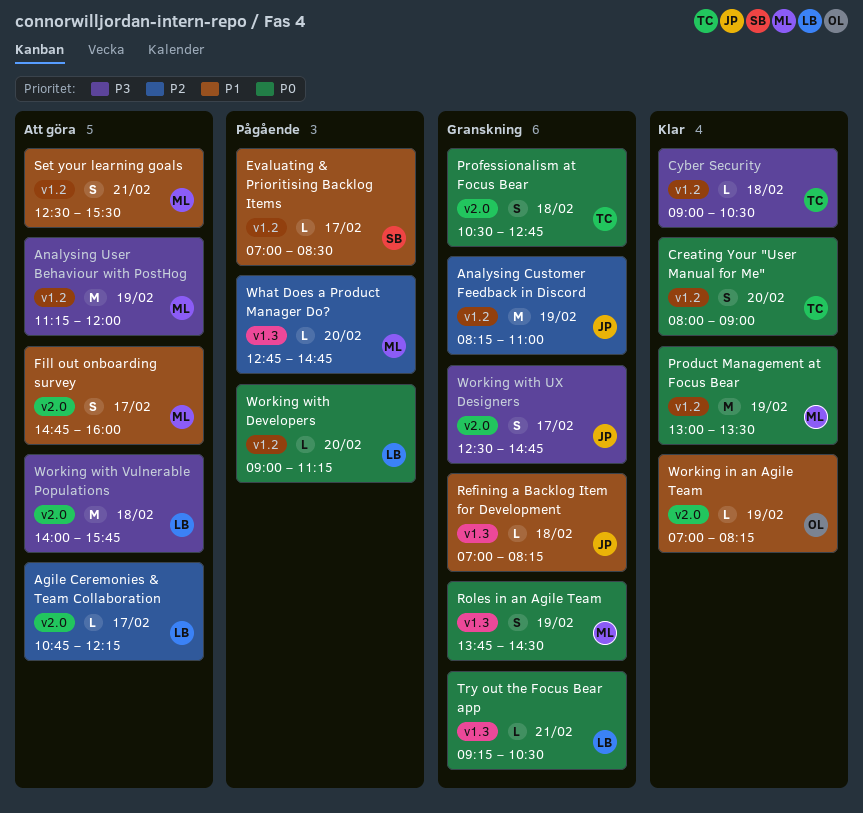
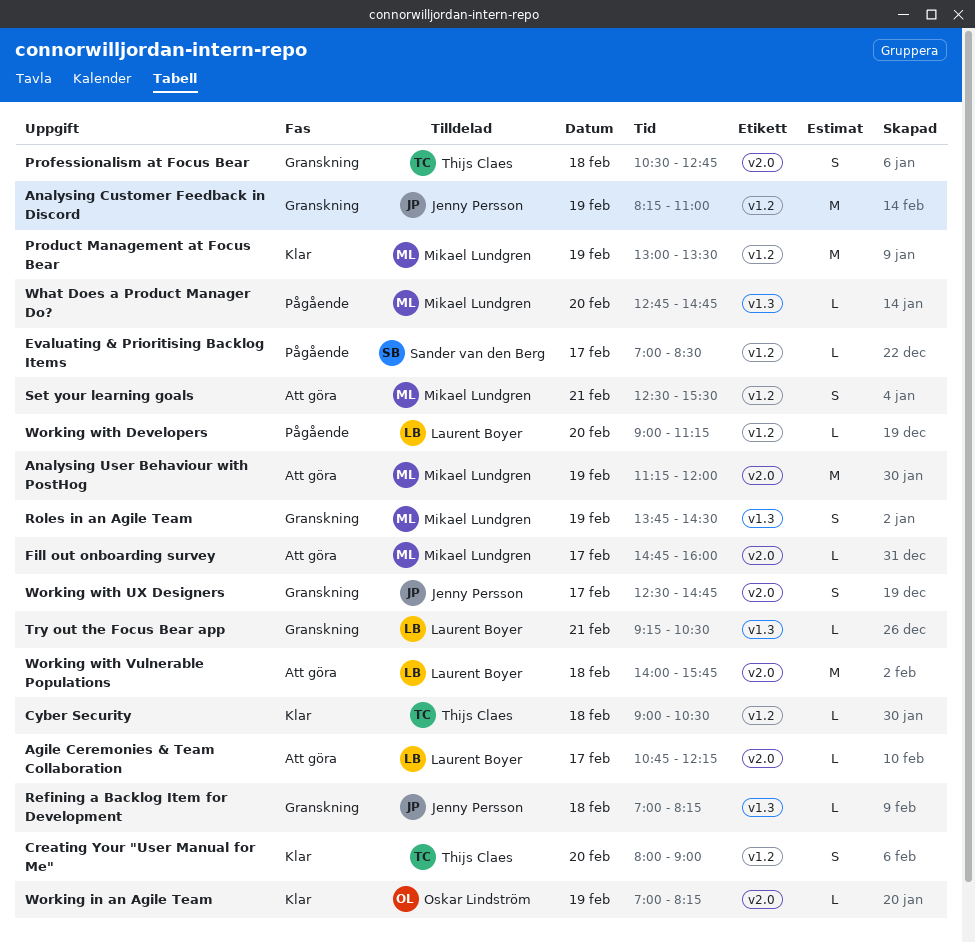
Analysing User Behaviour with PostHog, label: v1.2 -> v2.0
Fill out onboarding survey, estimate: S -> L

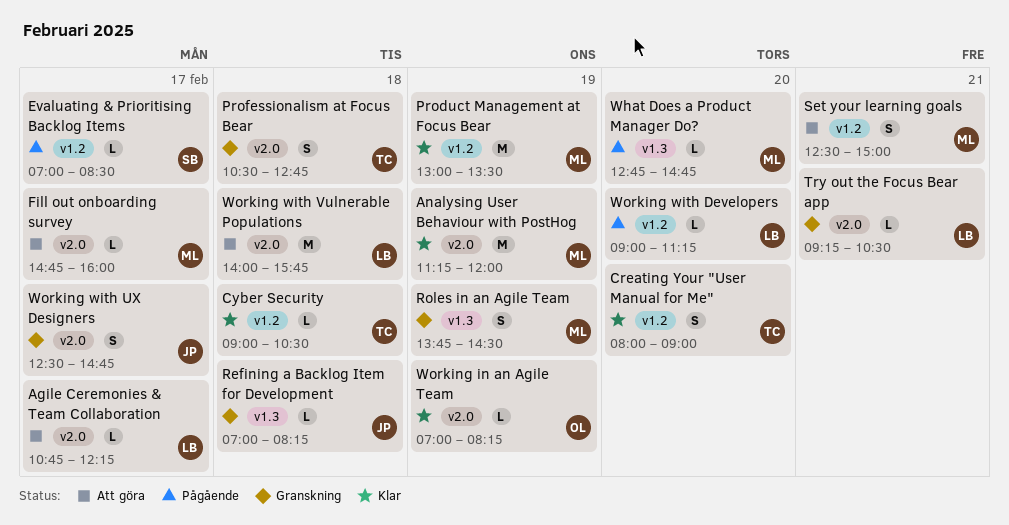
Analysing Customer Feedback in Discord: present -> none
Analysing User Behaviour with PostHog, status: Att göra -> Klar
Set your learning goals, ends: 15:30 -> 15:00
Try out the Focus Bear app, label: v1.3 -> v2.0

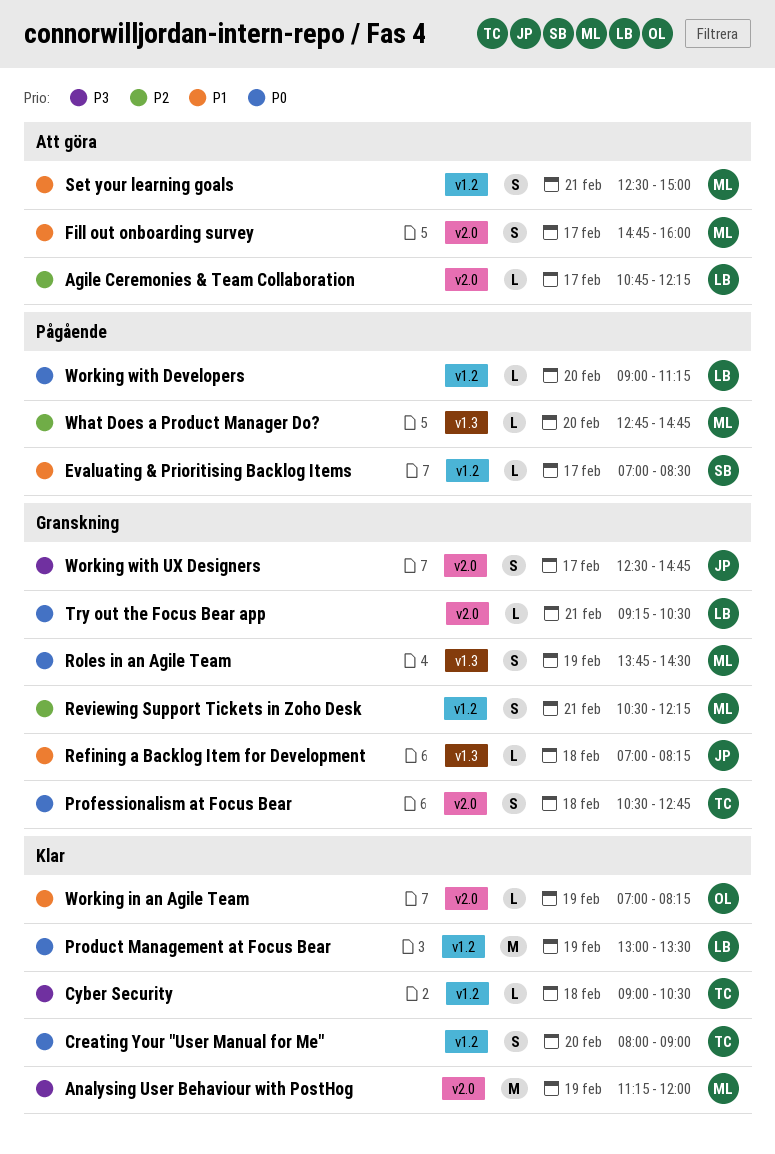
Fill out onboarding survey, estimate: L -> S
Product Management at Focus Bear, owner: ML -> LB
Reviewing Support Tickets in Zoho Desk: none -> present
Working with Vulnerable Populations: present -> none

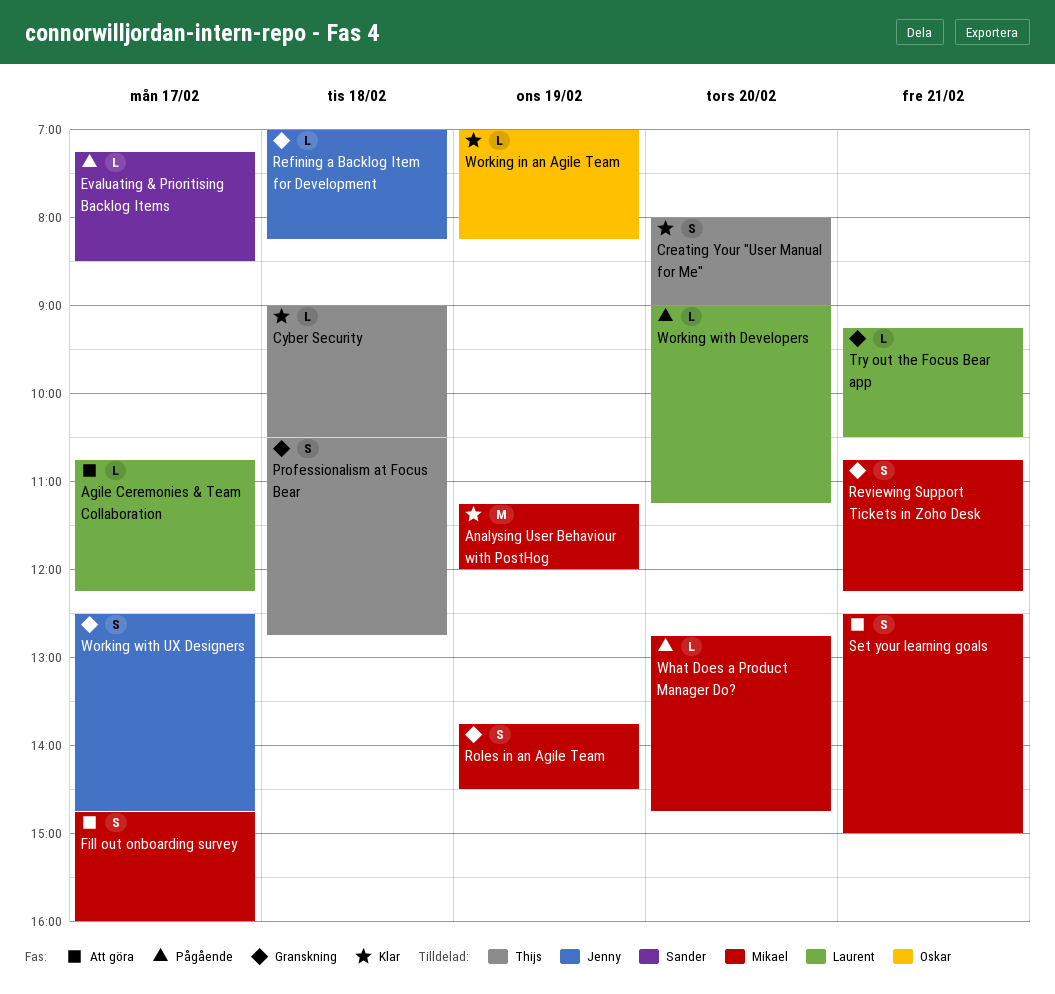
Evaluating & Prioritising Backlog Items, begins: 07:00 -> 07:15
Product Management at Focus Bear: present -> none
Reviewing Support Tickets in Zoho Desk, begins: 10:30 -> 10:45

